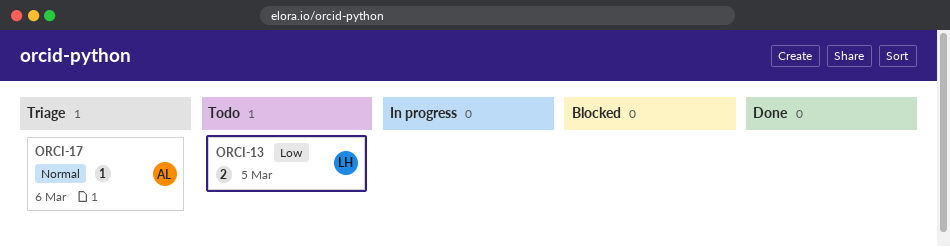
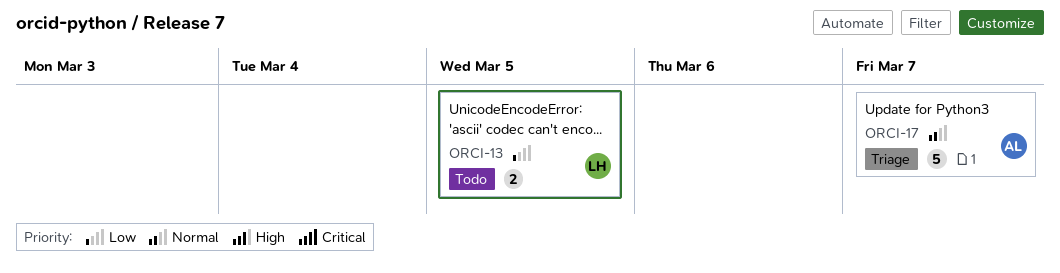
ORCI-17, estimate: 1 -> 5
ORCI-17, due: Mar 6 -> Mar 7

